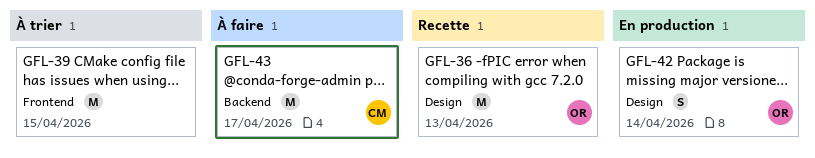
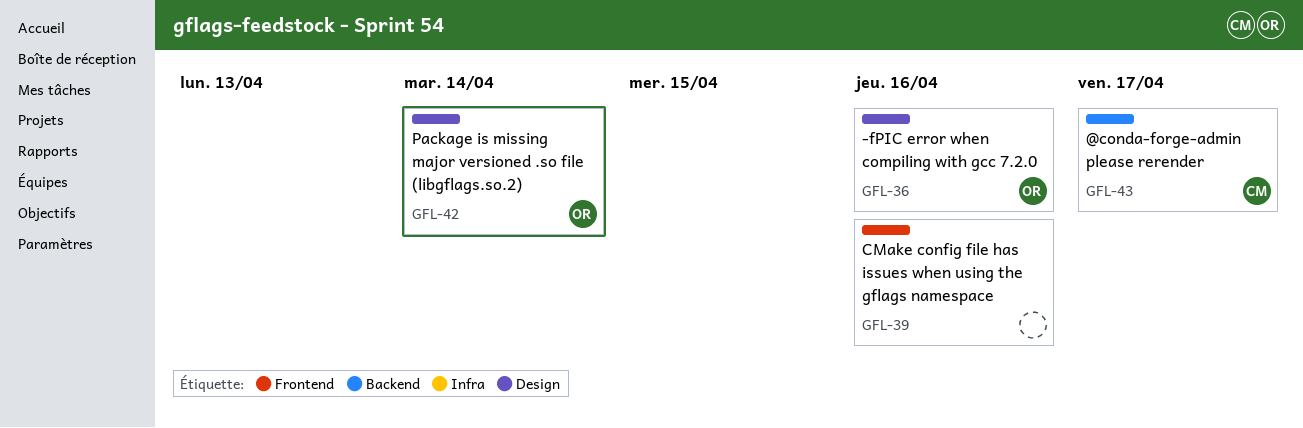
GFL-36, due: Apr 13 -> Apr 16
GFL-39, due: Apr 15 -> Apr 16

